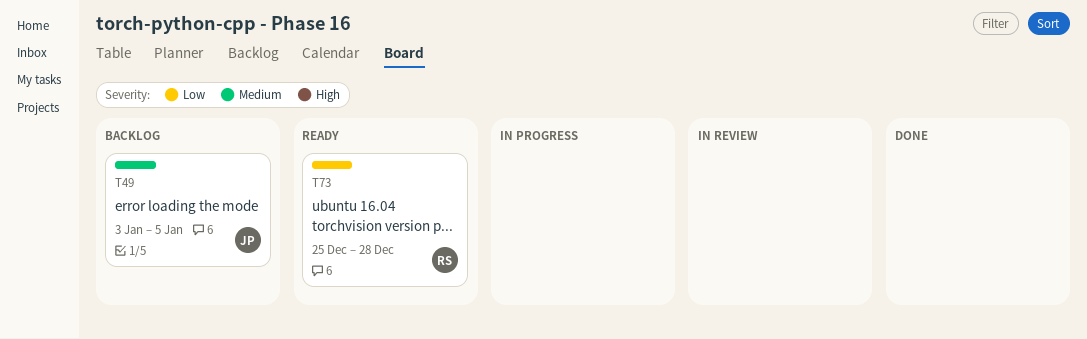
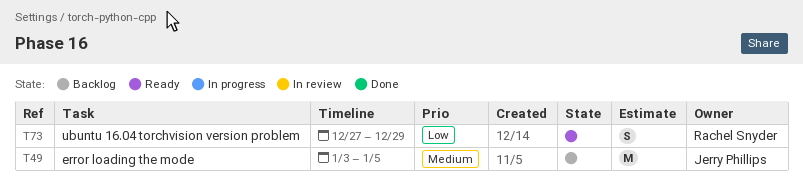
T73, start: Dec 25 -> Dec 27
T73, due: Dec 28 -> Dec 29

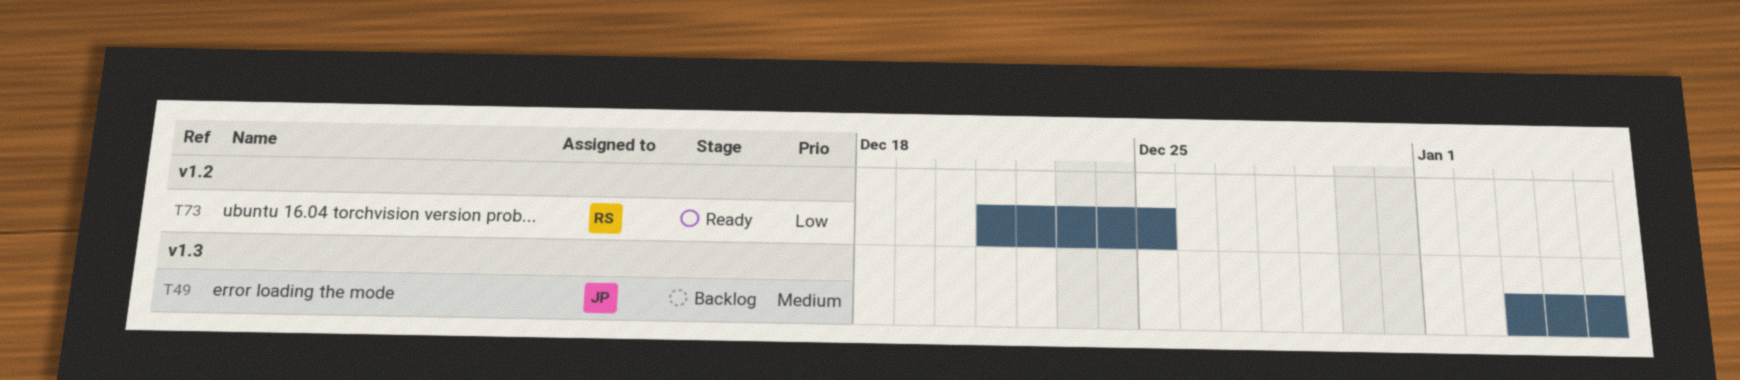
T73, start: Dec 27 -> Dec 21
T73, due: Dec 29 -> Dec 25

